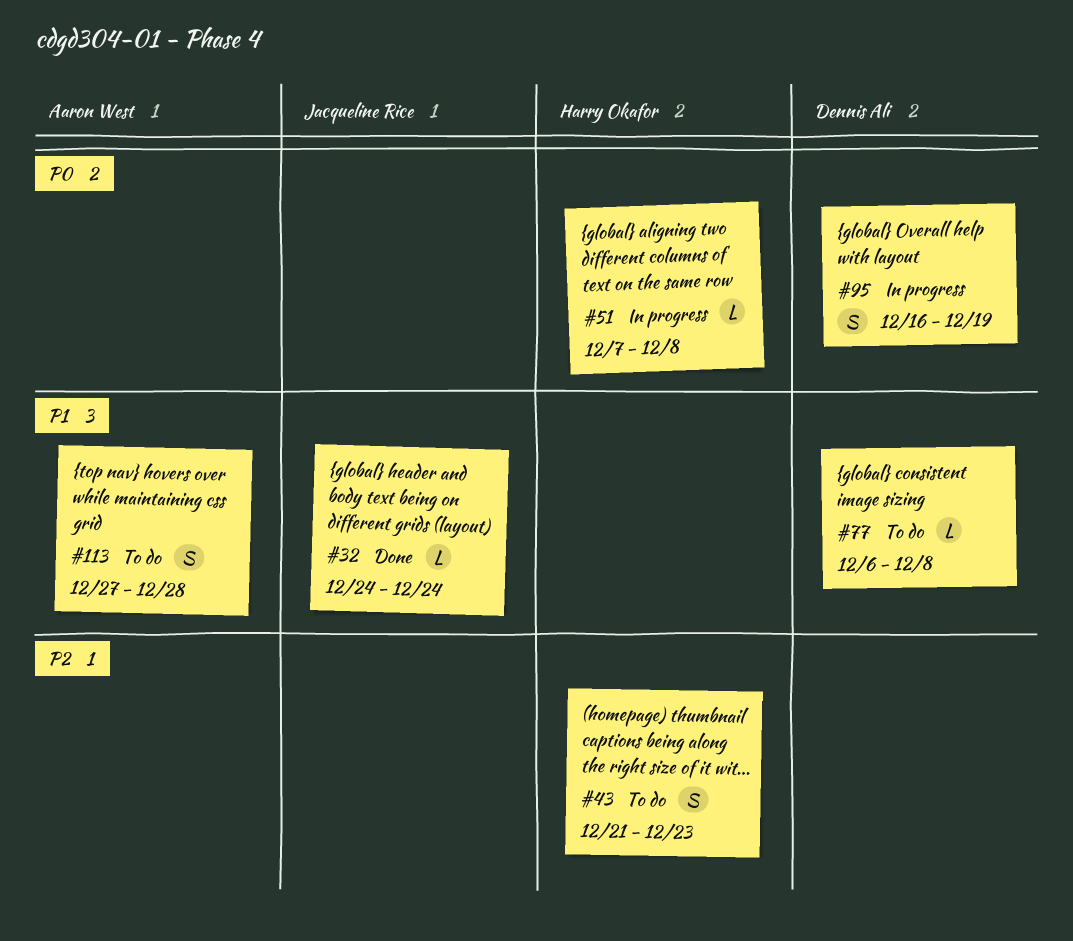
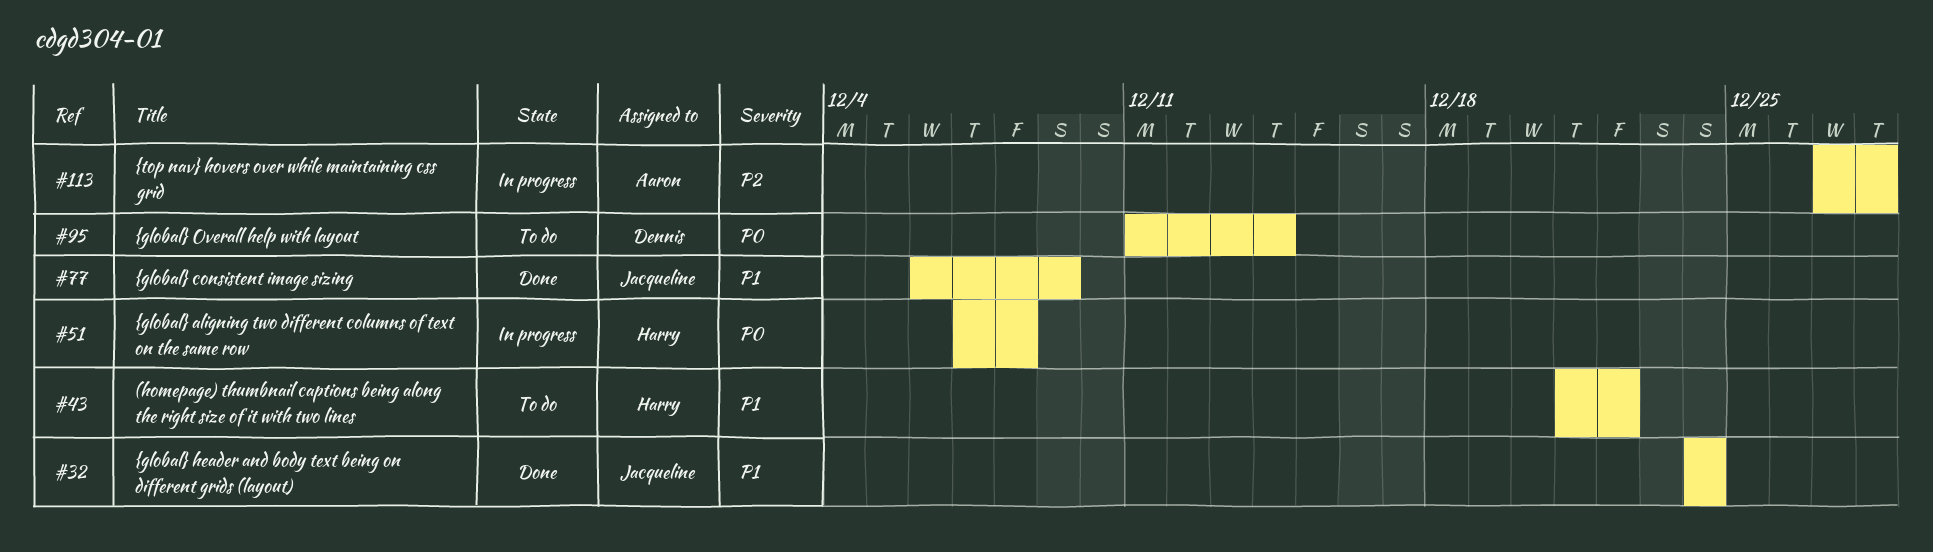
#43, priority: P2 -> P1
#43, due: Dec 23 -> Dec 22
#77, status: To do -> Done
#77, owner: Dennis Ali -> Jacqueline Rice
#77, due: Dec 8 -> Dec 9
#95, status: In progress -> To do
#95, start: Dec 16 -> Dec 11
#95, due: Dec 19 -> Dec 14
#113, status: To do -> In progress
#113, priority: P1 -> P2

